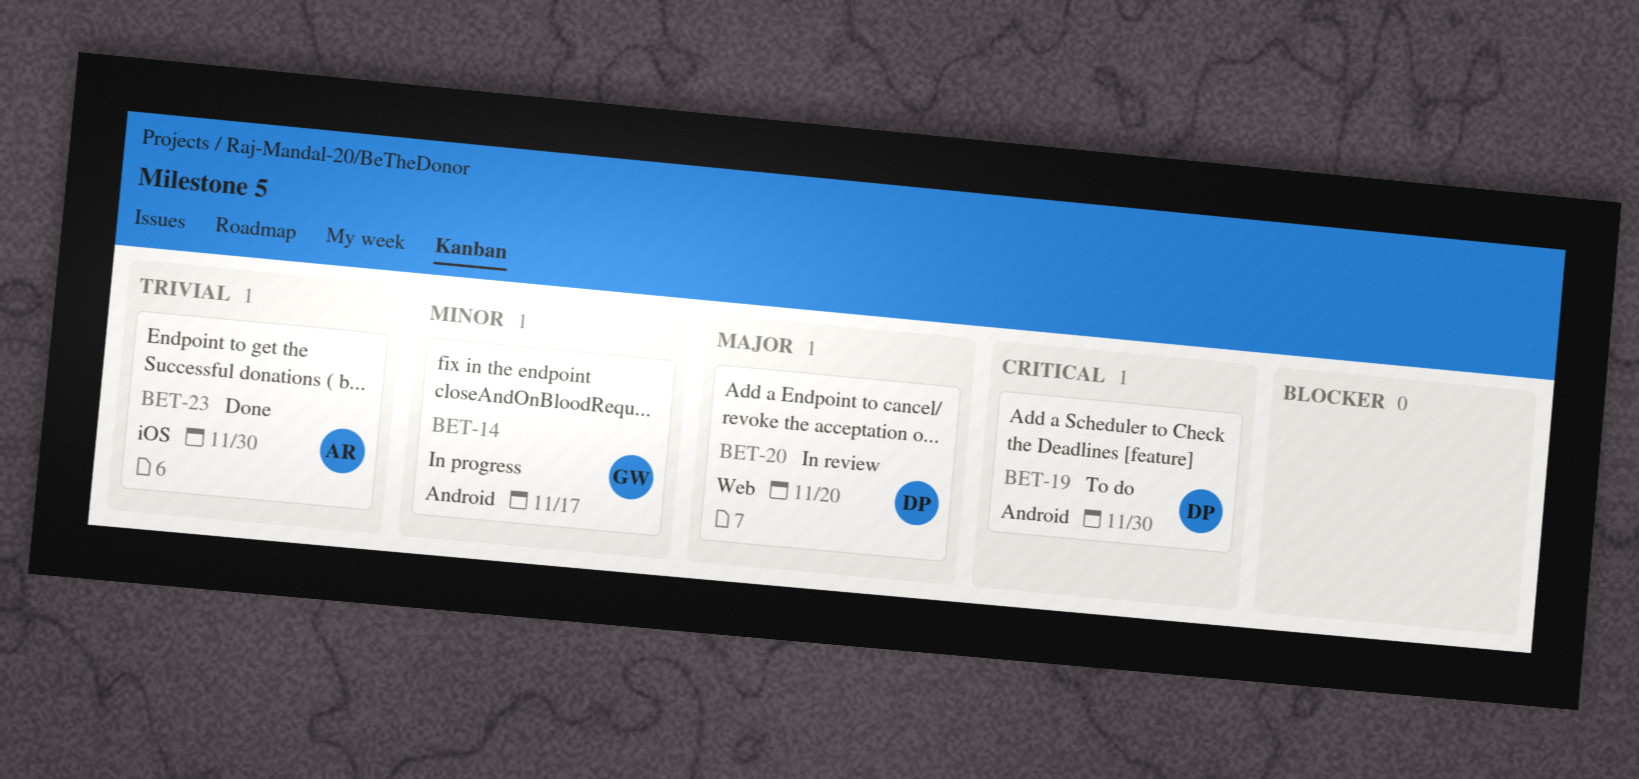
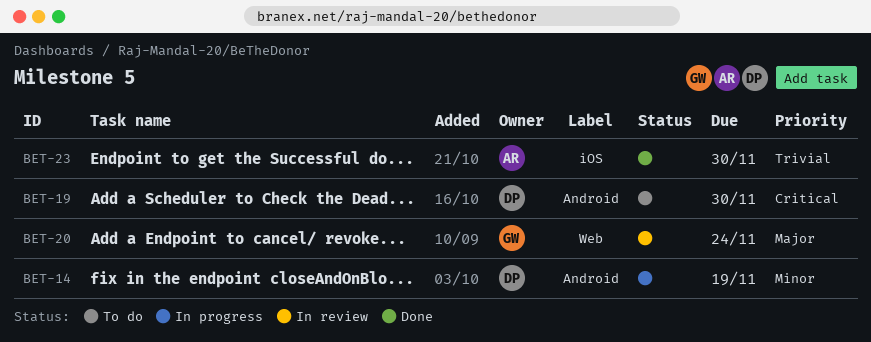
BET-14, owner: GW -> DP
BET-14, due: Nov 17 -> Nov 19
BET-20, owner: DP -> GW
BET-20, due: Nov 20 -> Nov 24

